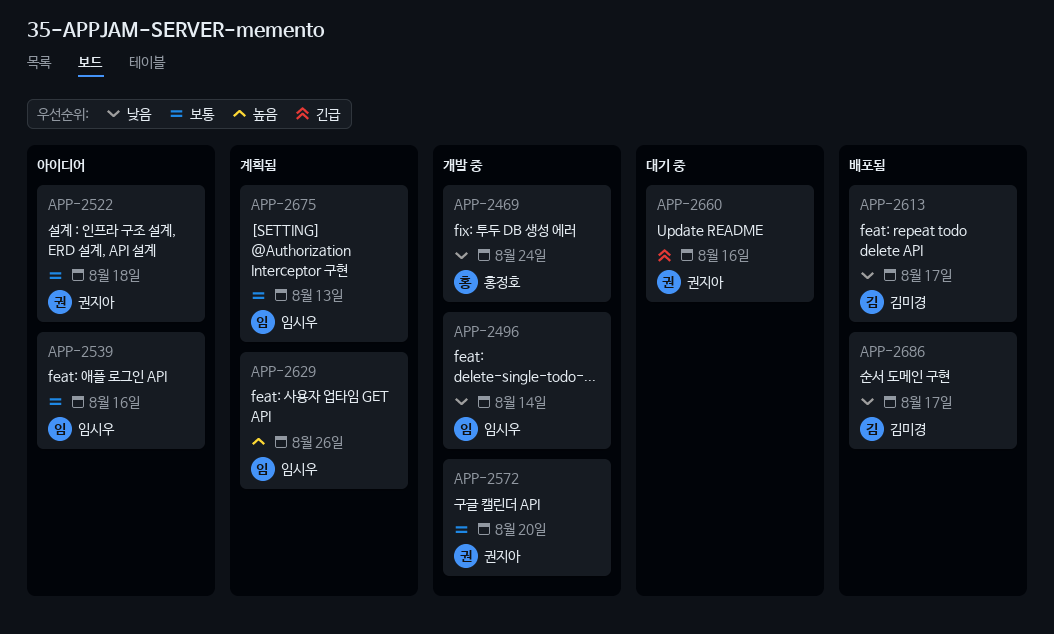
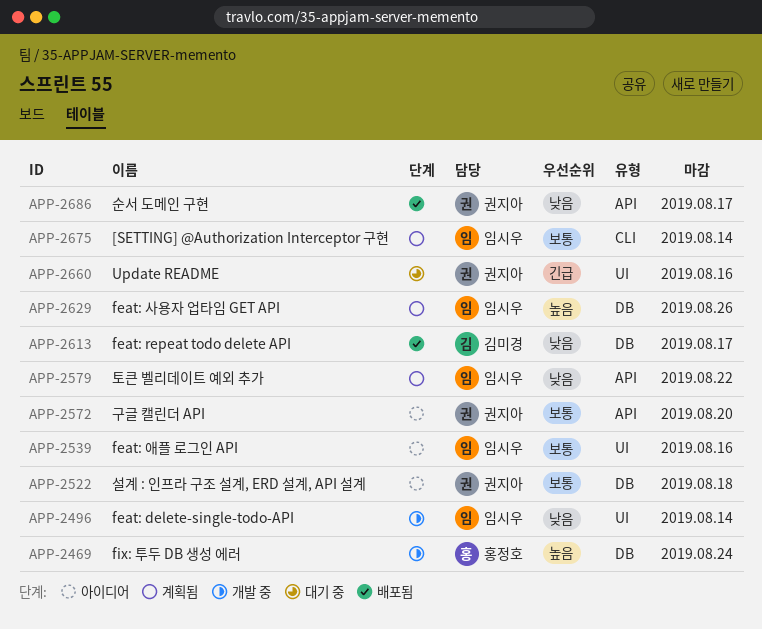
APP-2469, priority: 낮음 -> 높음
APP-2572, status: 개발 중 -> 아이디어
APP-2579: none -> present
APP-2675, due: Aug 13 -> Aug 14
APP-2686, owner: 김미경 -> 권지아

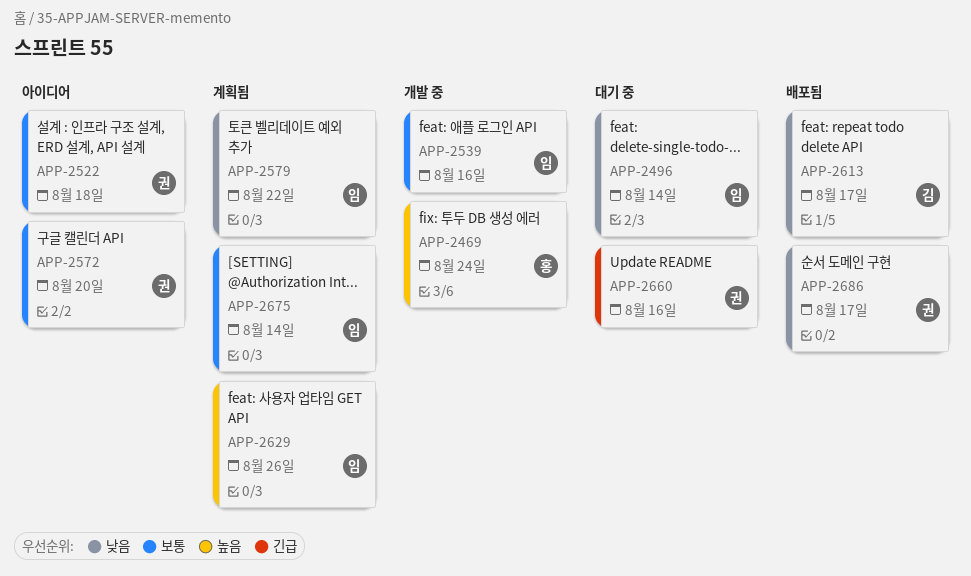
APP-2496, status: 개발 중 -> 대기 중
APP-2539, status: 아이디어 -> 개발 중

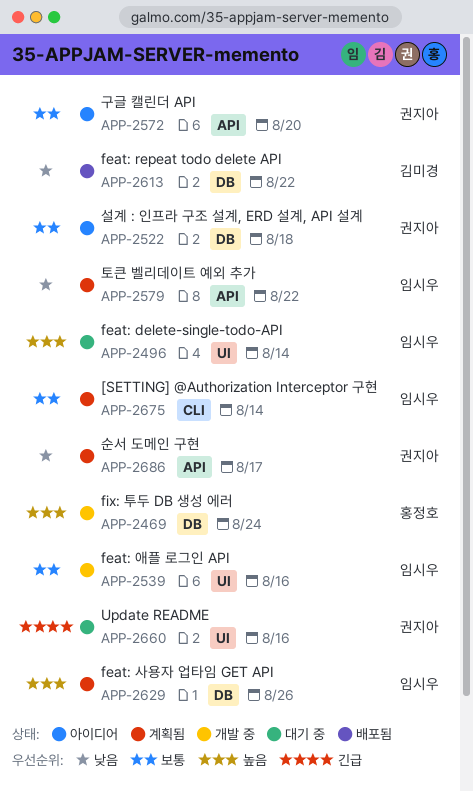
APP-2496, priority: 낮음 -> 높음
APP-2613, due: Aug 17 -> Aug 22
APP-2686, status: 배포됨 -> 계획됨

